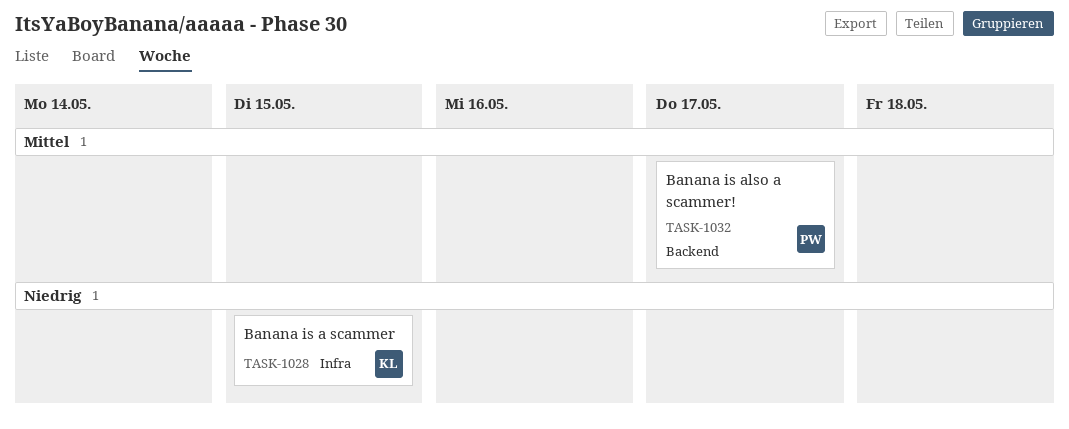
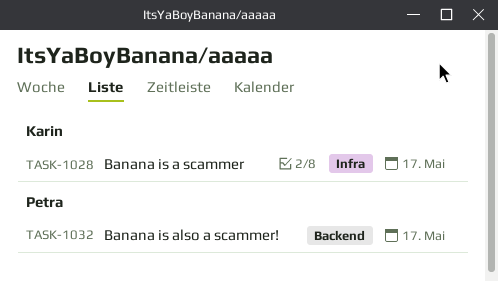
TASK-1028, due: May 15 -> May 17

